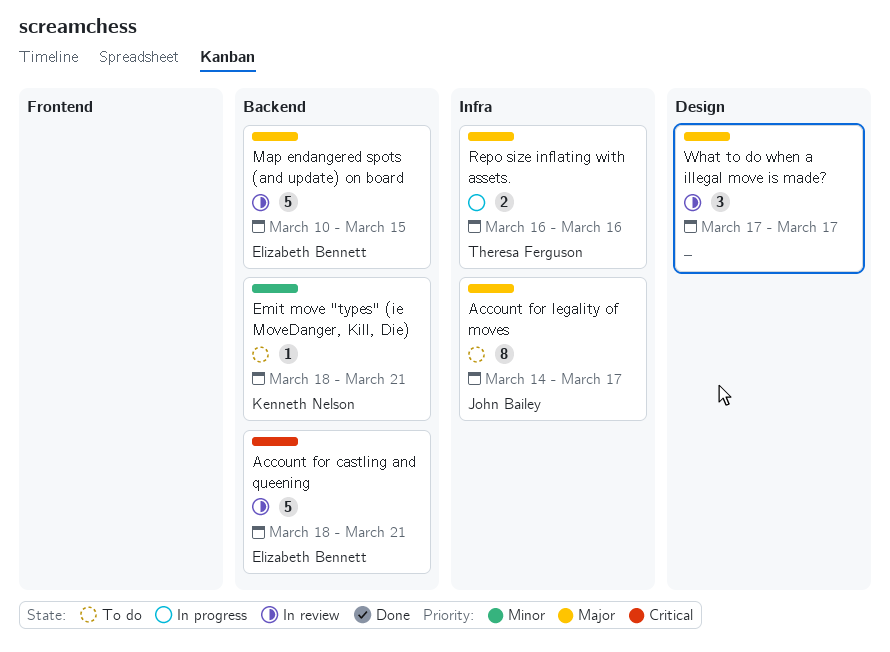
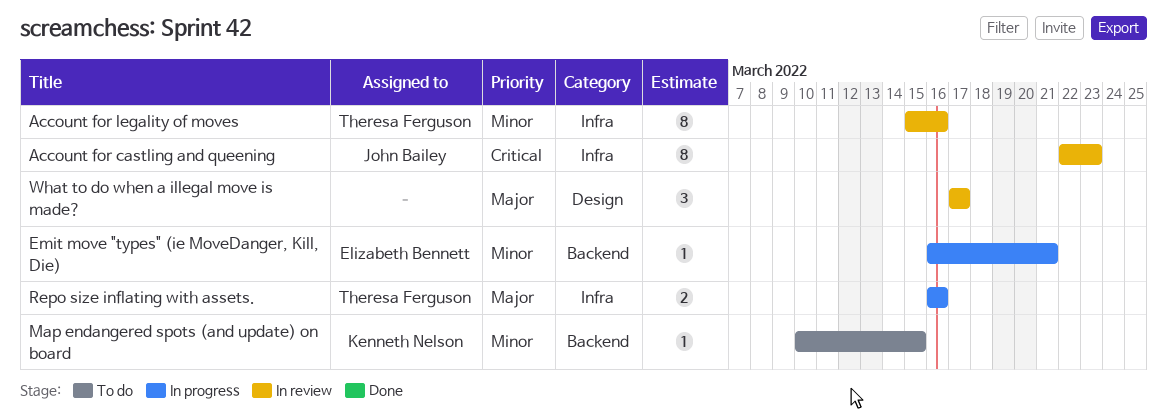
Account for castling and queening, owner: Elizabeth Bennett -> John Bailey
Account for castling and queening, label: Backend -> Infra
Account for castling and queening, estimate: 5 -> 8
Account for castling and queening, start: Mar 18 -> Mar 22
Account for castling and queening, due: Mar 21 -> Mar 23
Account for legality of moves, status: To do -> In review
Account for legality of moves, owner: John Bailey -> Theresa Ferguson
Account for legality of moves, priority: Major -> Minor
Account for legality of moves, start: Mar 14 -> Mar 15
Account for legality of moves, due: Mar 17 -> Mar 16
Emit move "types" (ie MoveDanger, Kill, Die), status: To do -> In progress
Emit move "types" (ie MoveDanger, Kill, Die), owner: Kenneth Nelson -> Elizabeth Bennett
Emit move "types" (ie MoveDanger, Kill, Die), start: Mar 18 -> Mar 16
Map endangered spots (and update) on board, status: In review -> To do
Map endangered spots (and update) on board, owner: Elizabeth Bennett -> Kenneth Nelson
Map endangered spots (and update) on board, priority: Major -> Minor
Map endangered spots (and update) on board, estimate: 5 -> 1

